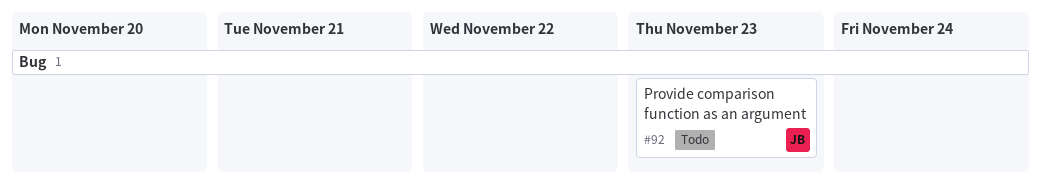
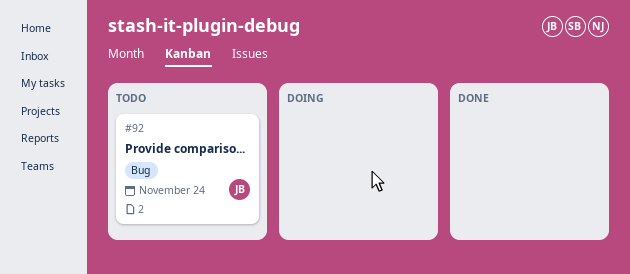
#92, due: Nov 23 -> Nov 24

